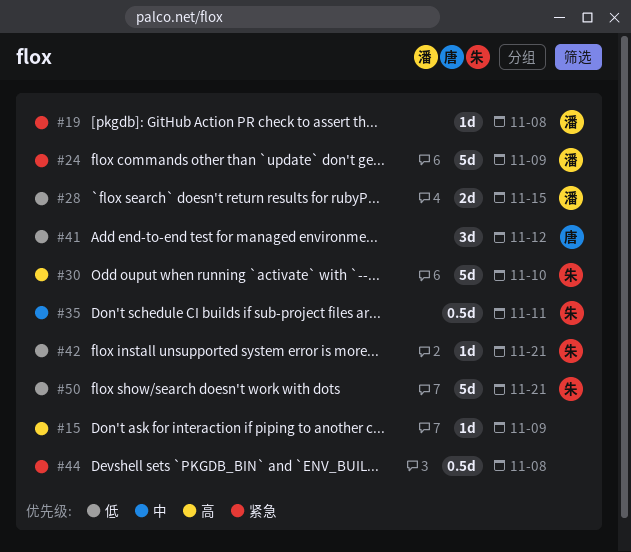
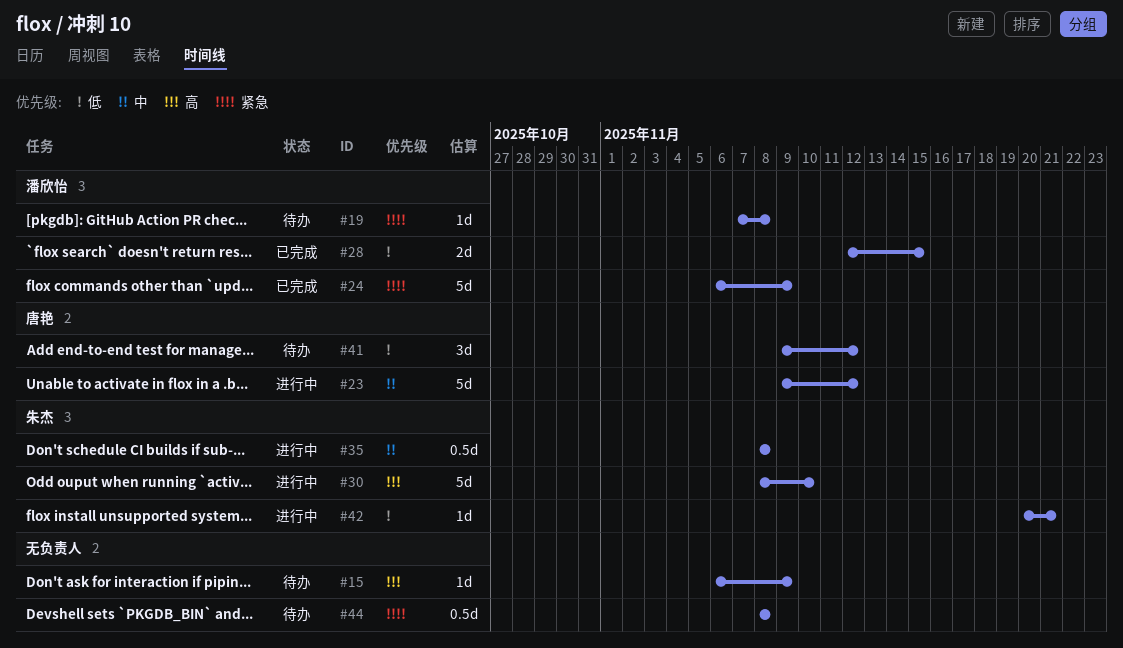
#23: none -> present
#35, due: Nov 11 -> Nov 8
#50: present -> none

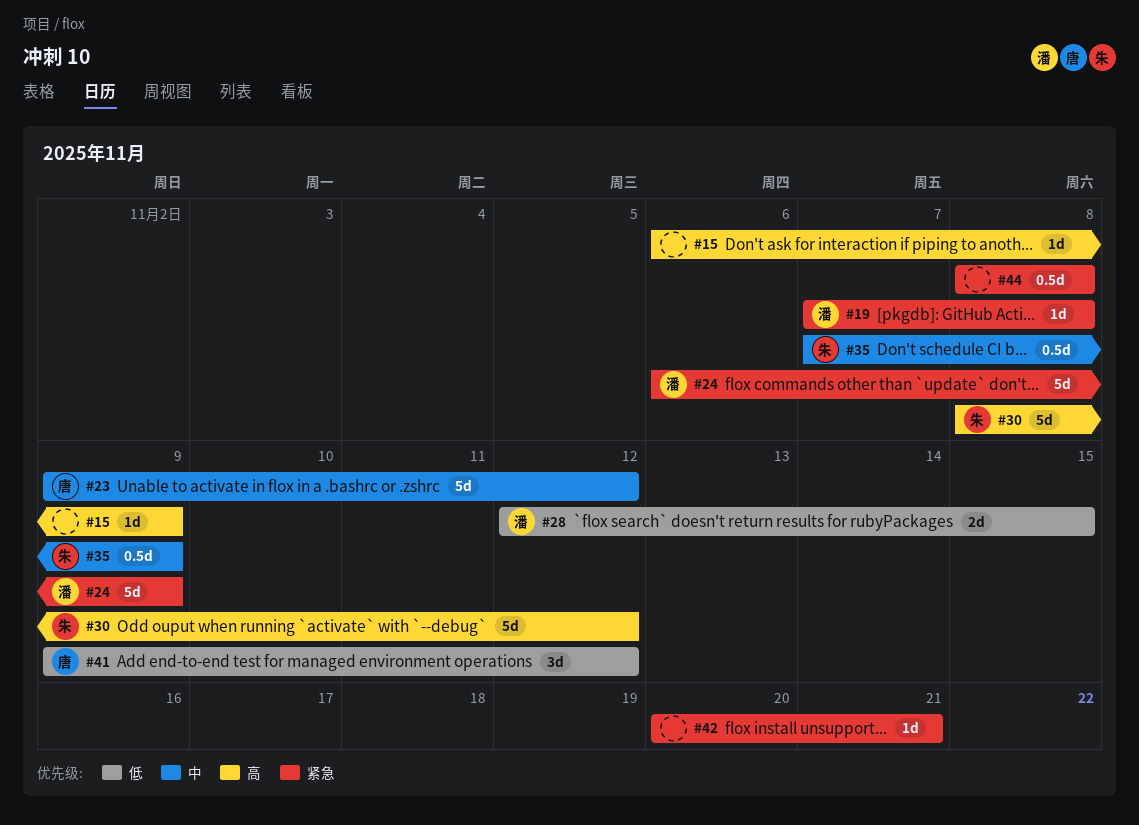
#30, due: Nov 10 -> Nov 12
#35, start: Nov 8 -> Nov 7
#35, due: Nov 8 -> Nov 9
#42, owner: 朱杰 -> none
#42, priority: 低 -> 紧急

